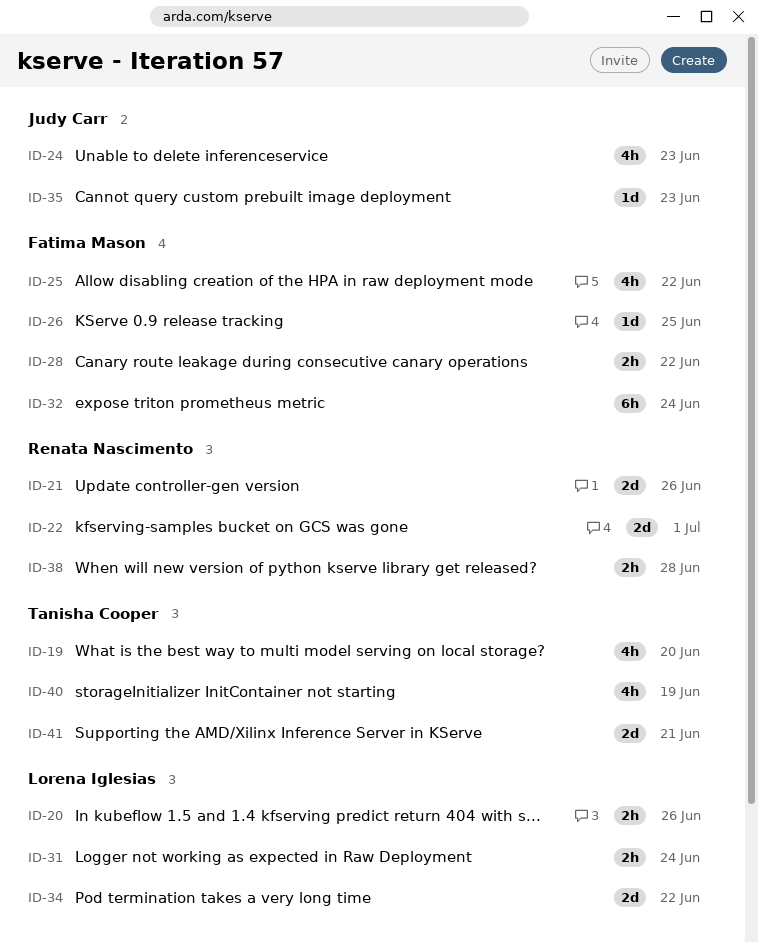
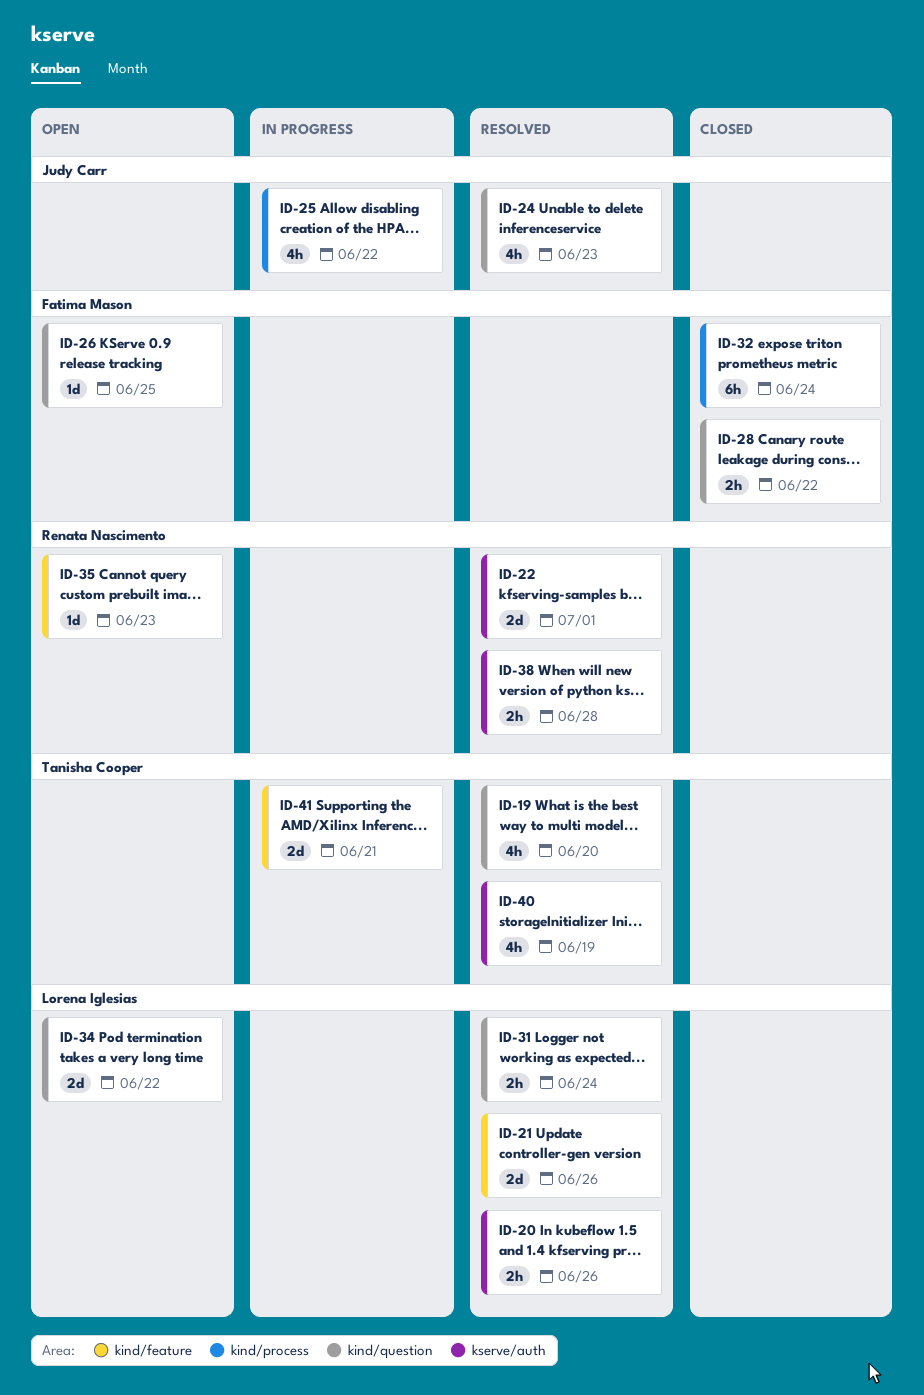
ID-21, owner: Renata Nascimento -> Lorena Iglesias
ID-25, owner: Fatima Mason -> Judy Carr
ID-35, owner: Judy Carr -> Renata Nascimento

